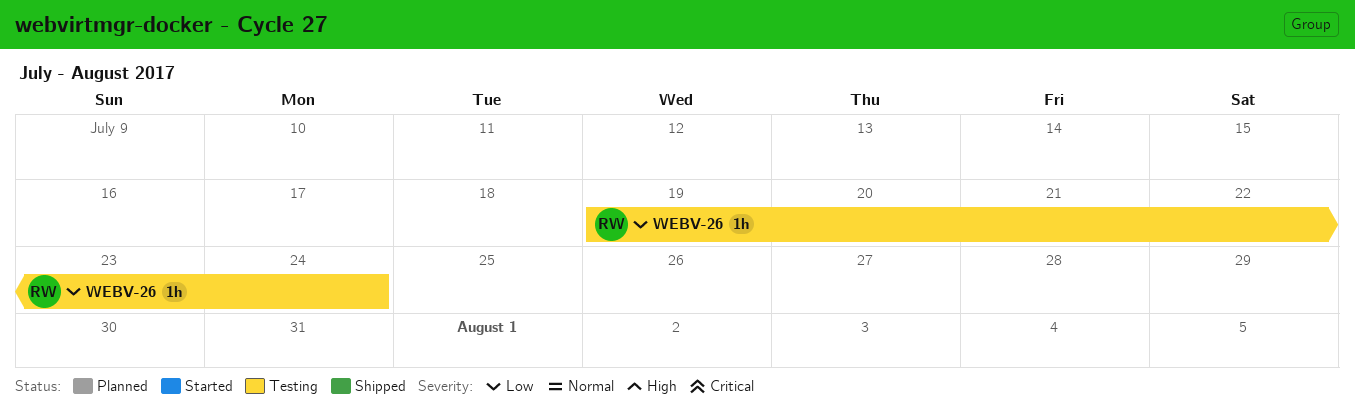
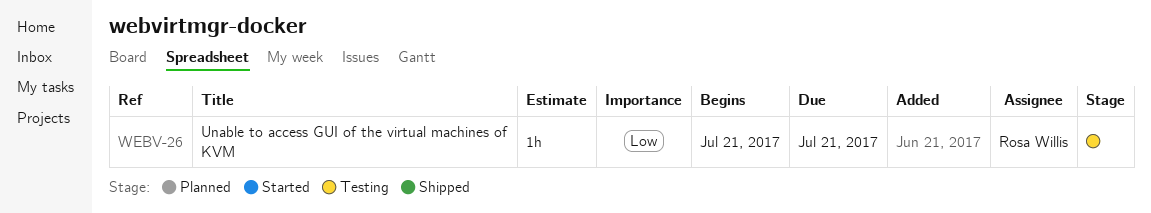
WEBV-26, start: Jul 19 -> Jul 21
WEBV-26, due: Jul 24 -> Jul 21

